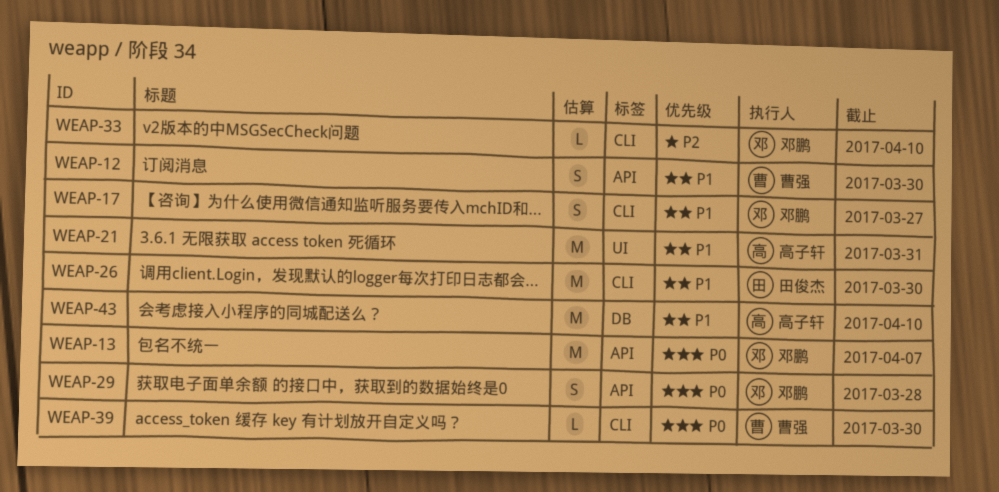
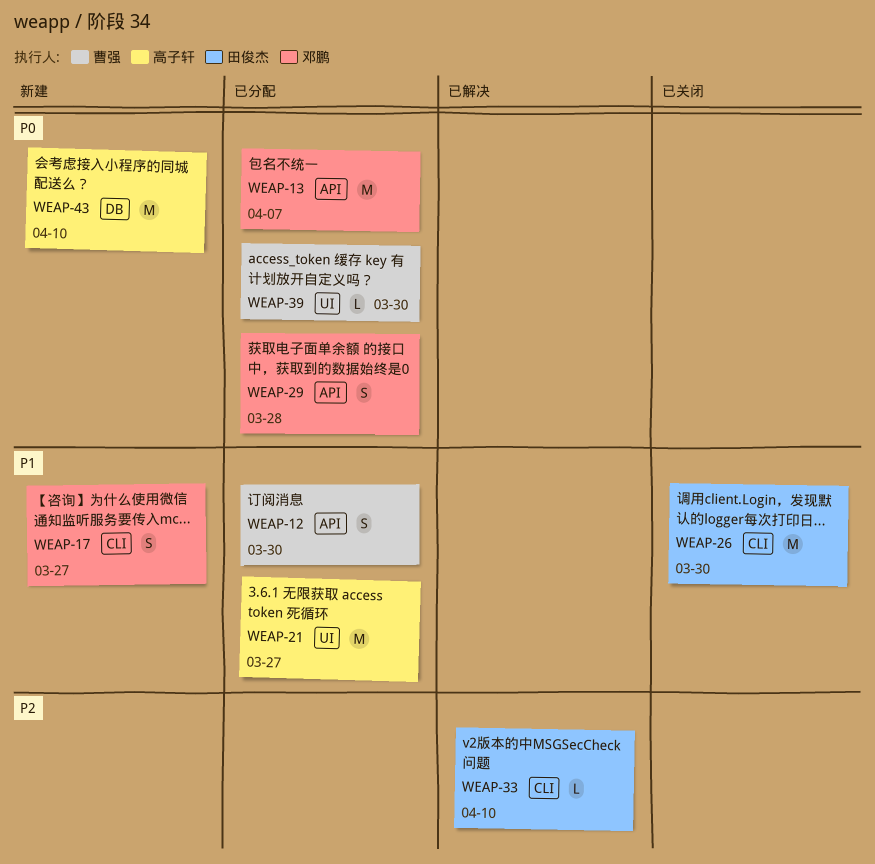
WEAP-21, due: Mar 31 -> Mar 27
WEAP-33, owner: 邓鹏 -> 田俊杰
WEAP-39, label: CLI -> UI
WEAP-43, priority: P1 -> P0

